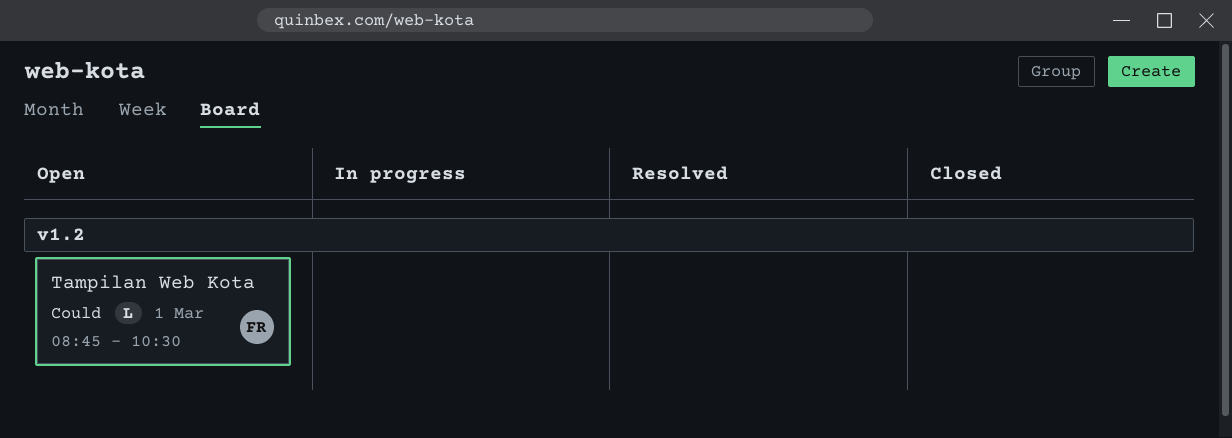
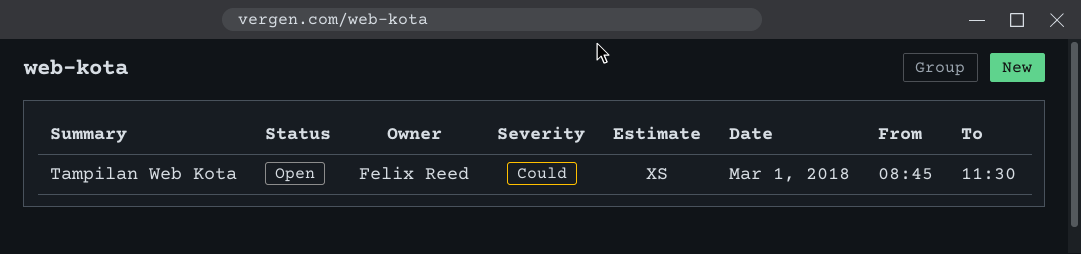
Tampilan Web Kota, estimate: L -> XS
Tampilan Web Kota, ends: 10:30 -> 11:30

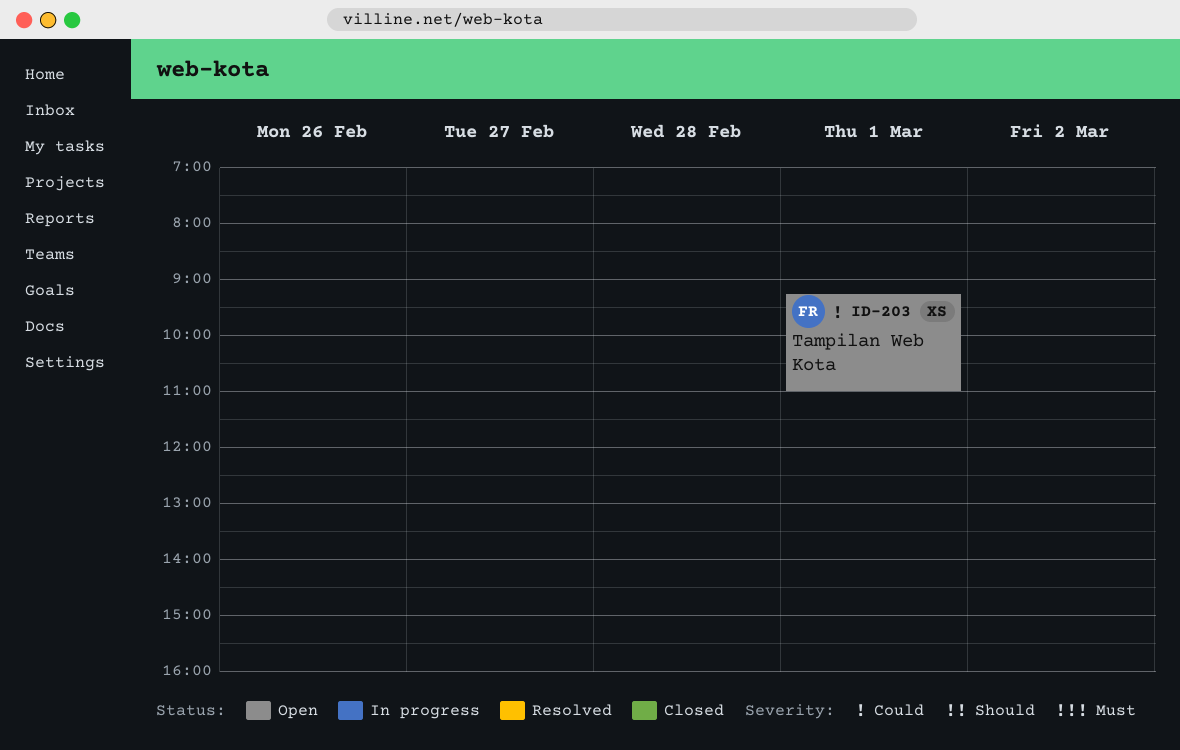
Tampilan Web Kota, begins: 08:45 -> 09:15
Tampilan Web Kota, ends: 11:30 -> 11:00

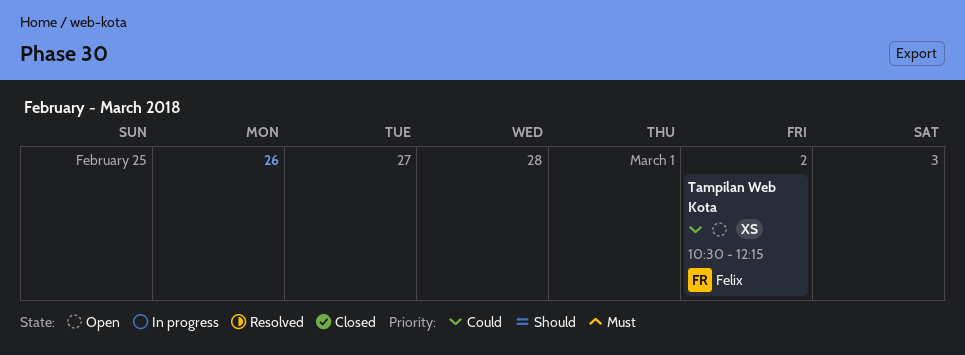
Tampilan Web Kota, day: Mar 1 -> Mar 2
Tampilan Web Kota, begins: 09:15 -> 10:30
Tampilan Web Kota, ends: 11:00 -> 12:15

